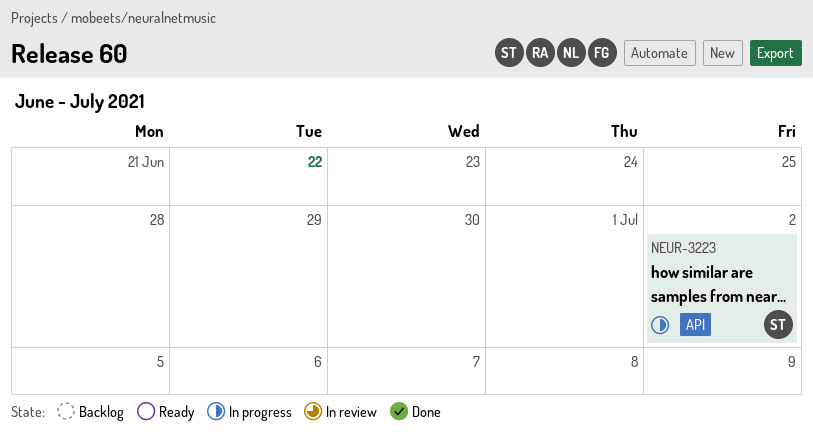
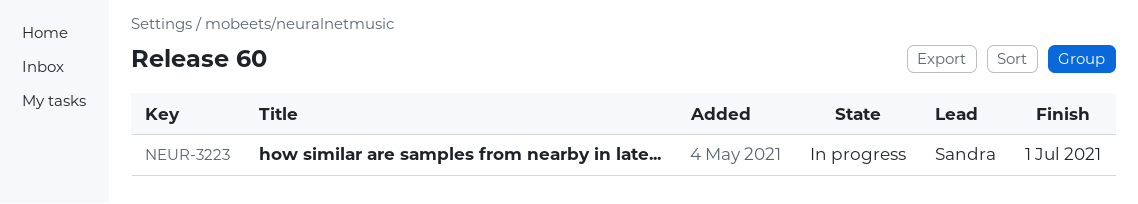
NEUR-3223, due: Jul 2 -> Jul 1

